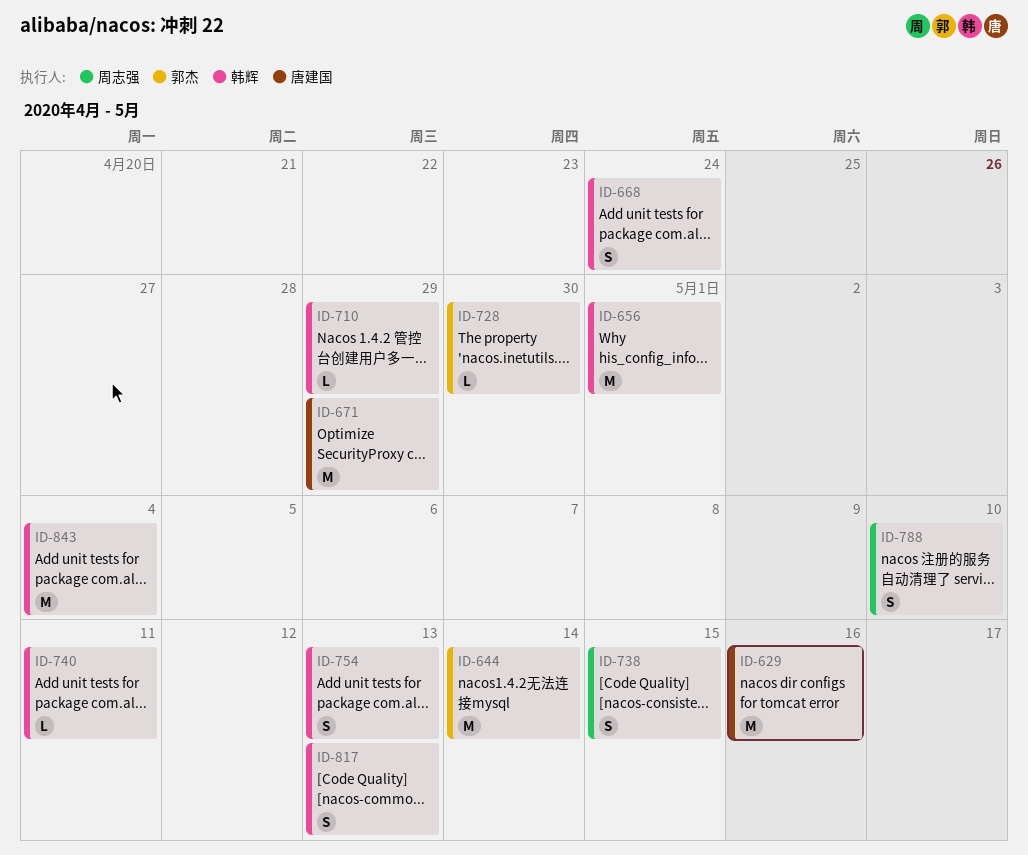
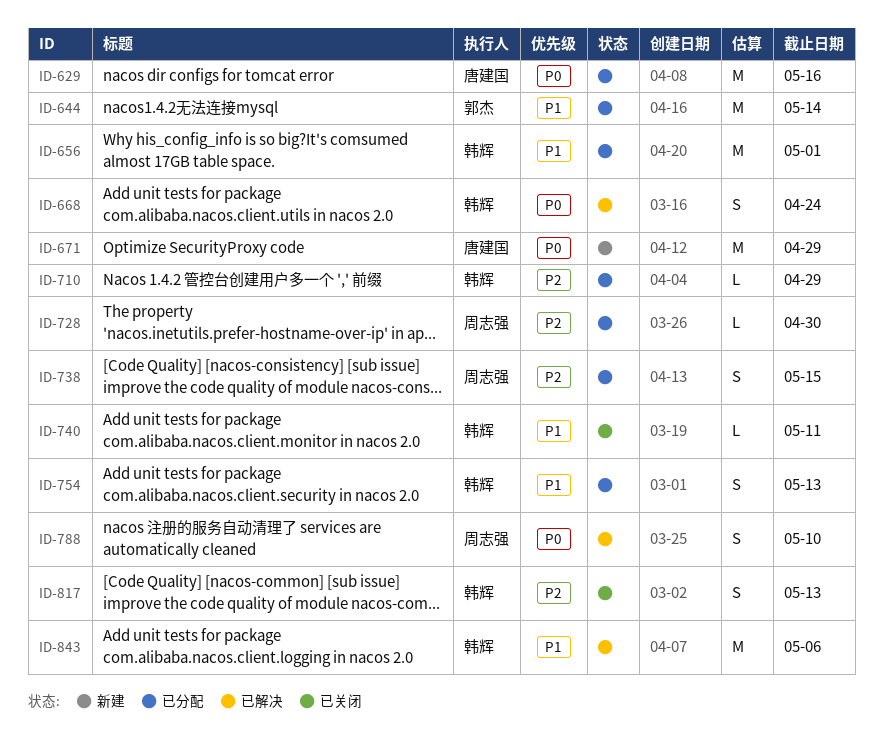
ID-728, owner: 郭杰 -> 周志强
ID-843, due: May 4 -> May 6

